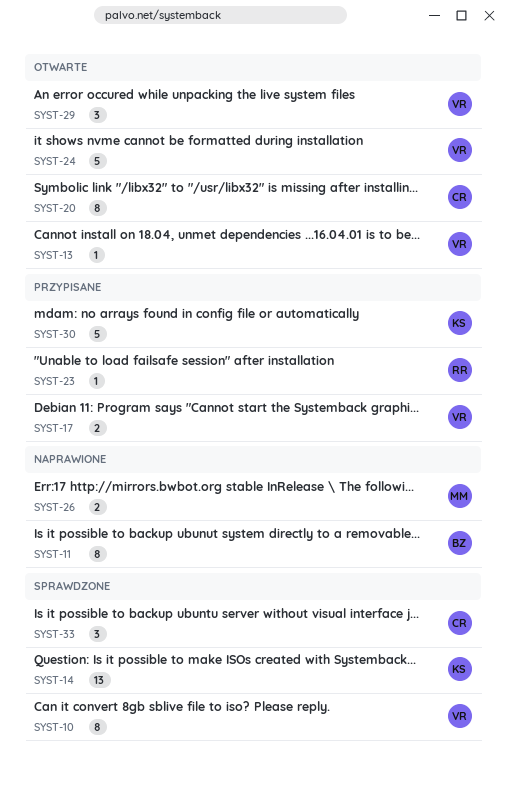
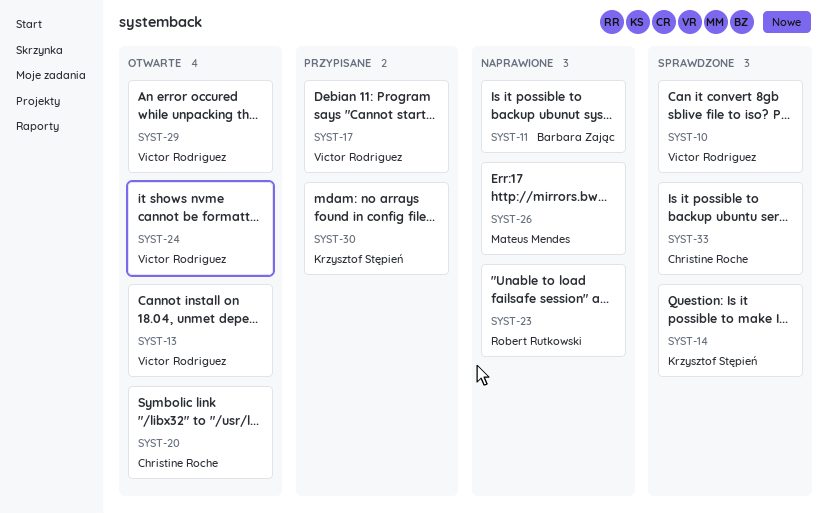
SYST-23, status: Przypisane -> Naprawione

